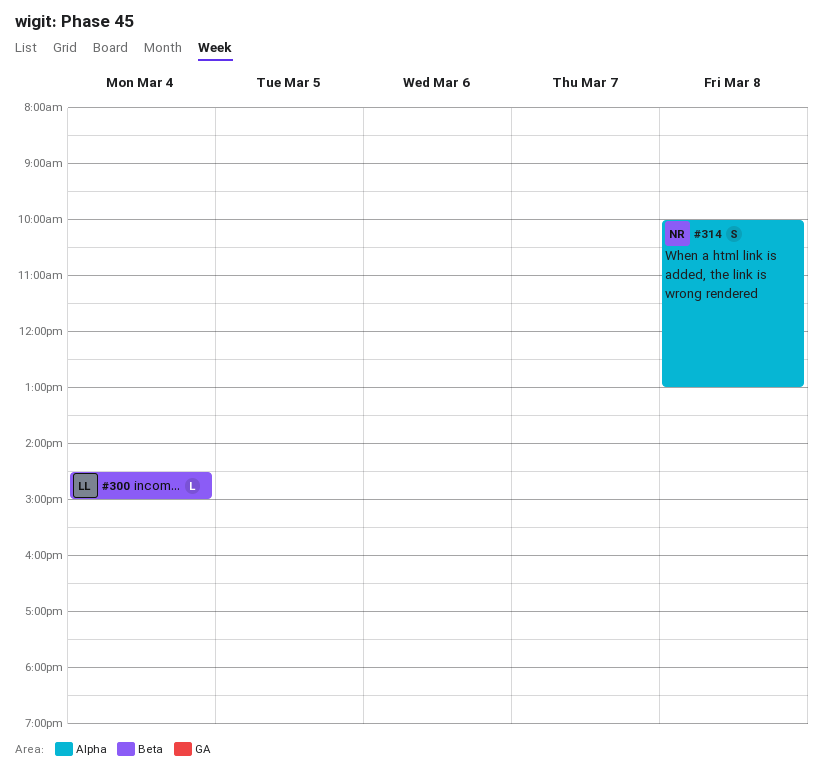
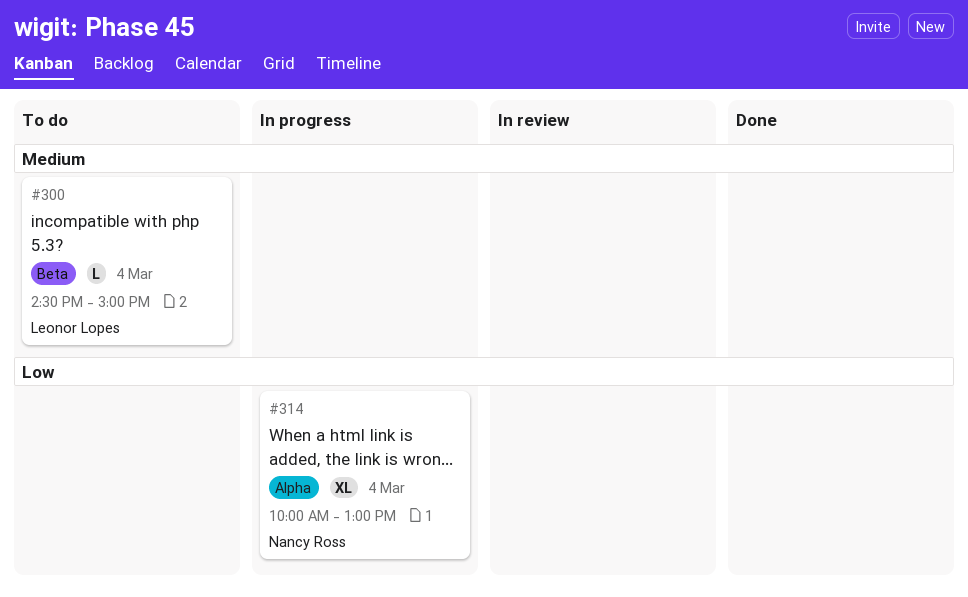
#314, estimate: S -> XL
#314, day: Mar 8 -> Mar 4

